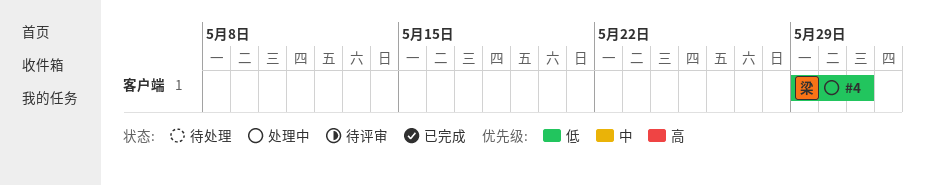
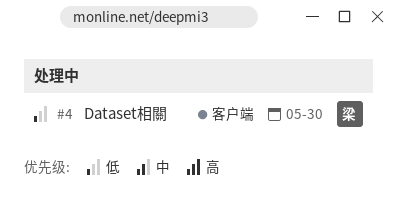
#4, due: May 31 -> May 30

